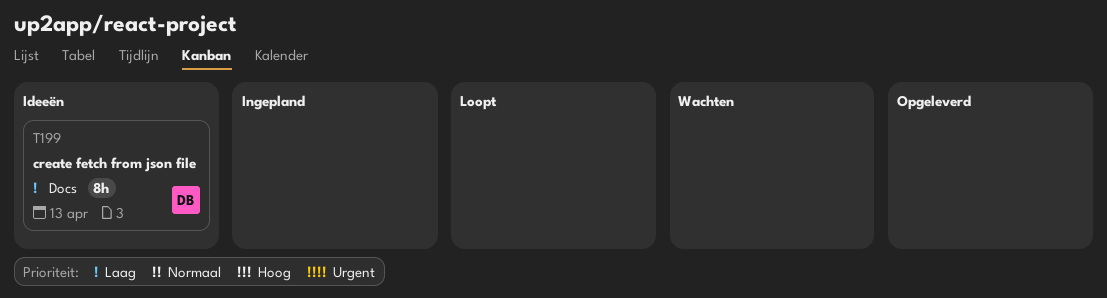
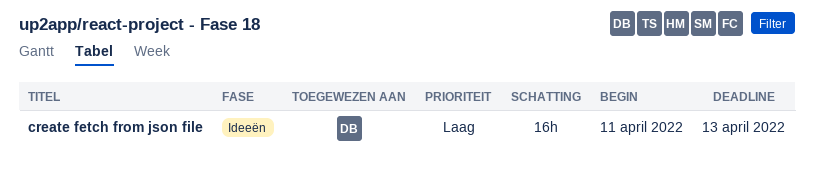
create fetch from json file, estimate: 8h -> 16h

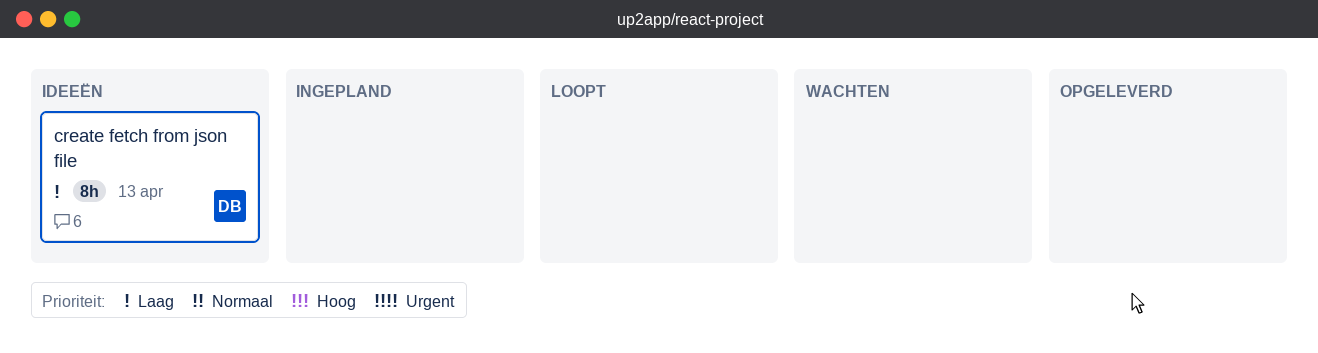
create fetch from json file, estimate: 16h -> 8h

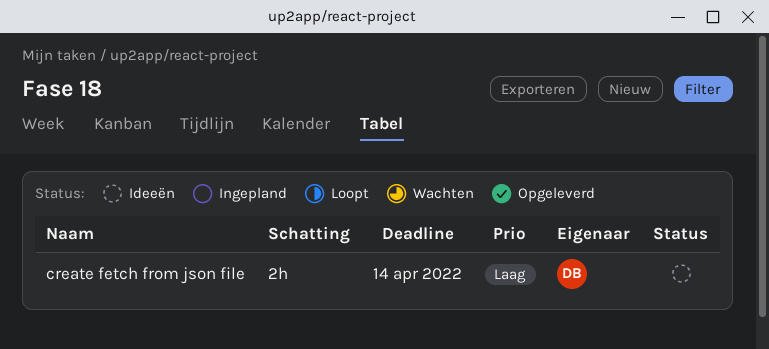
create fetch from json file, estimate: 8h -> 2h
create fetch from json file, due: Apr 13 -> Apr 14

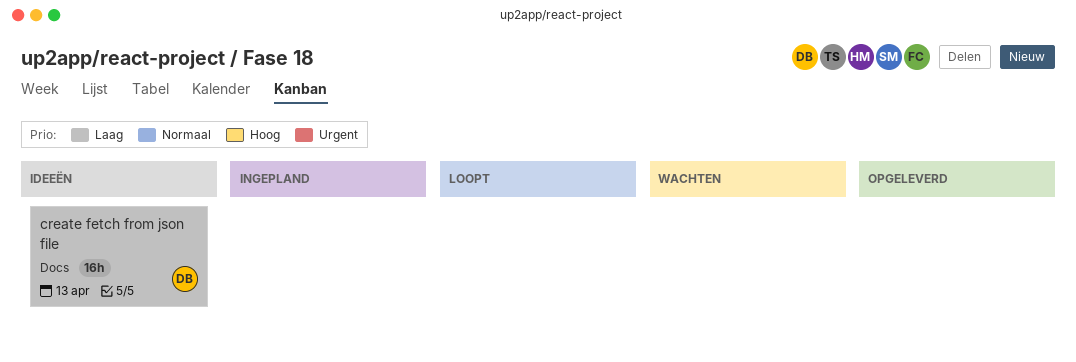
create fetch from json file, estimate: 2h -> 16h
create fetch from json file, due: Apr 14 -> Apr 13

